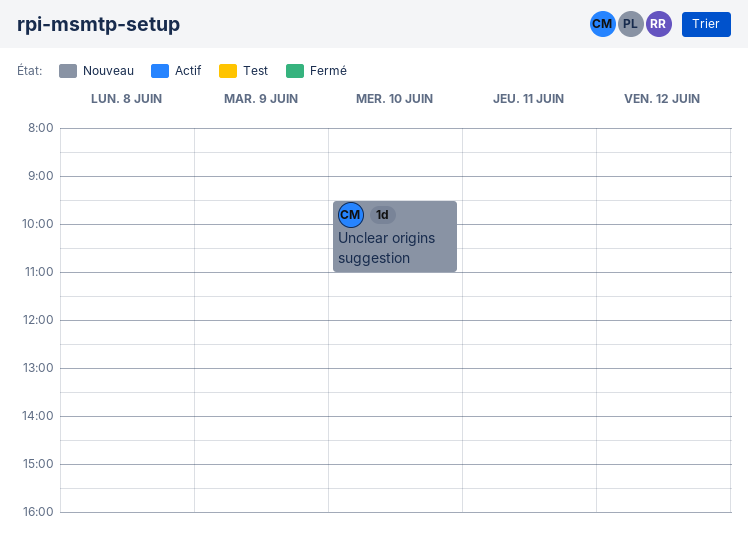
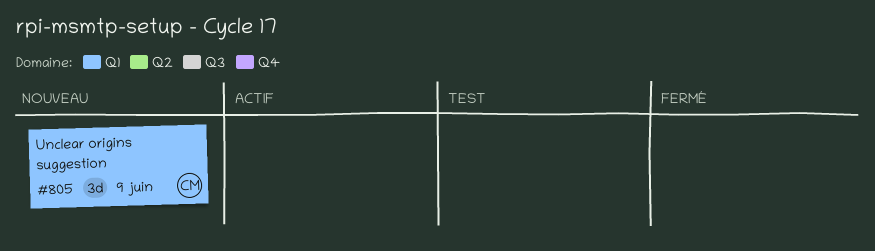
Unclear origins suggestion, estimate: 1d -> 3d
Unclear origins suggestion, day: Jun 10 -> Jun 9

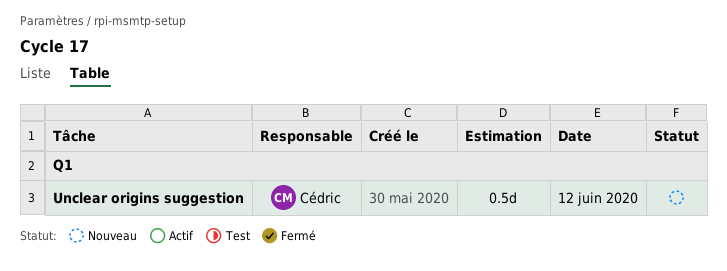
Unclear origins suggestion, estimate: 3d -> 0.5d
Unclear origins suggestion, day: Jun 9 -> Jun 12

